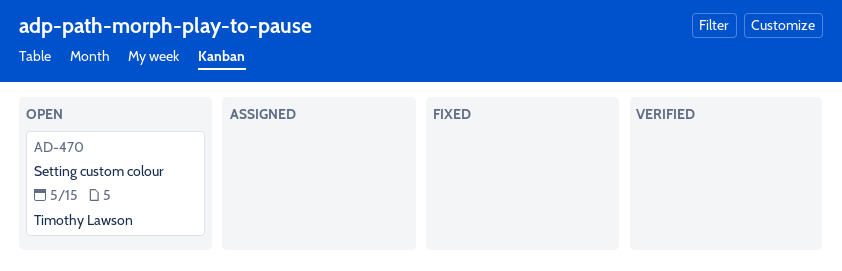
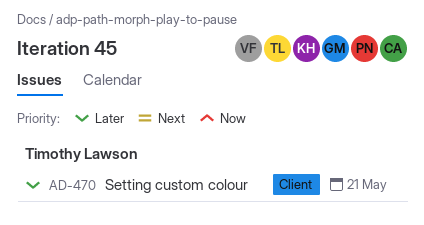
AD-470, due: May 15 -> May 21

